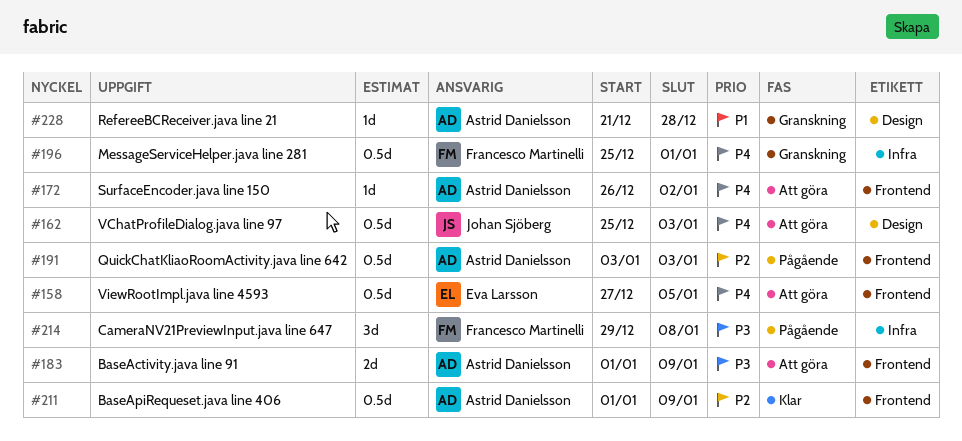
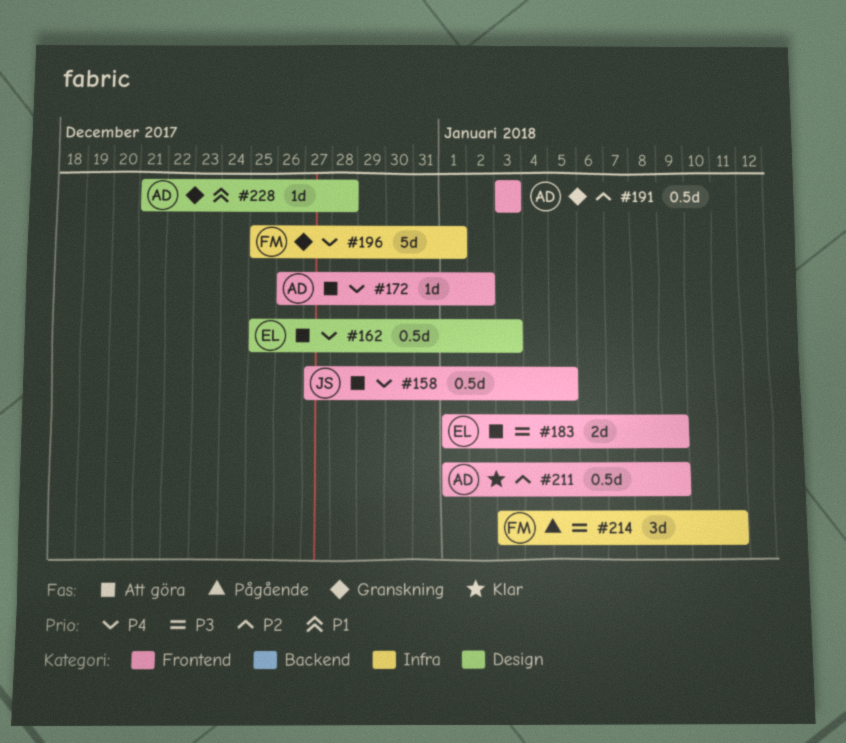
#158, owner: Eva Larsson -> Johan Sjöberg
#162, owner: Johan Sjöberg -> Eva Larsson
#183, owner: Astrid Danielsson -> Eva Larsson
#191, status: Pågående -> Granskning
#196, estimate: 0.5d -> 5d
#214, start: Dec 29 -> Jan 3
#214, due: Jan 8 -> Jan 11

